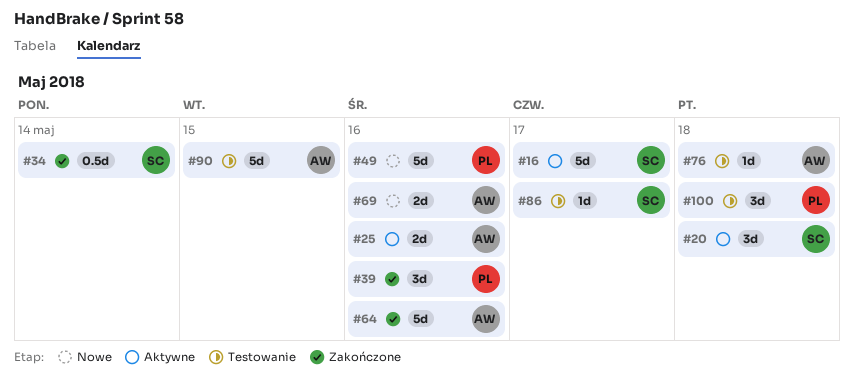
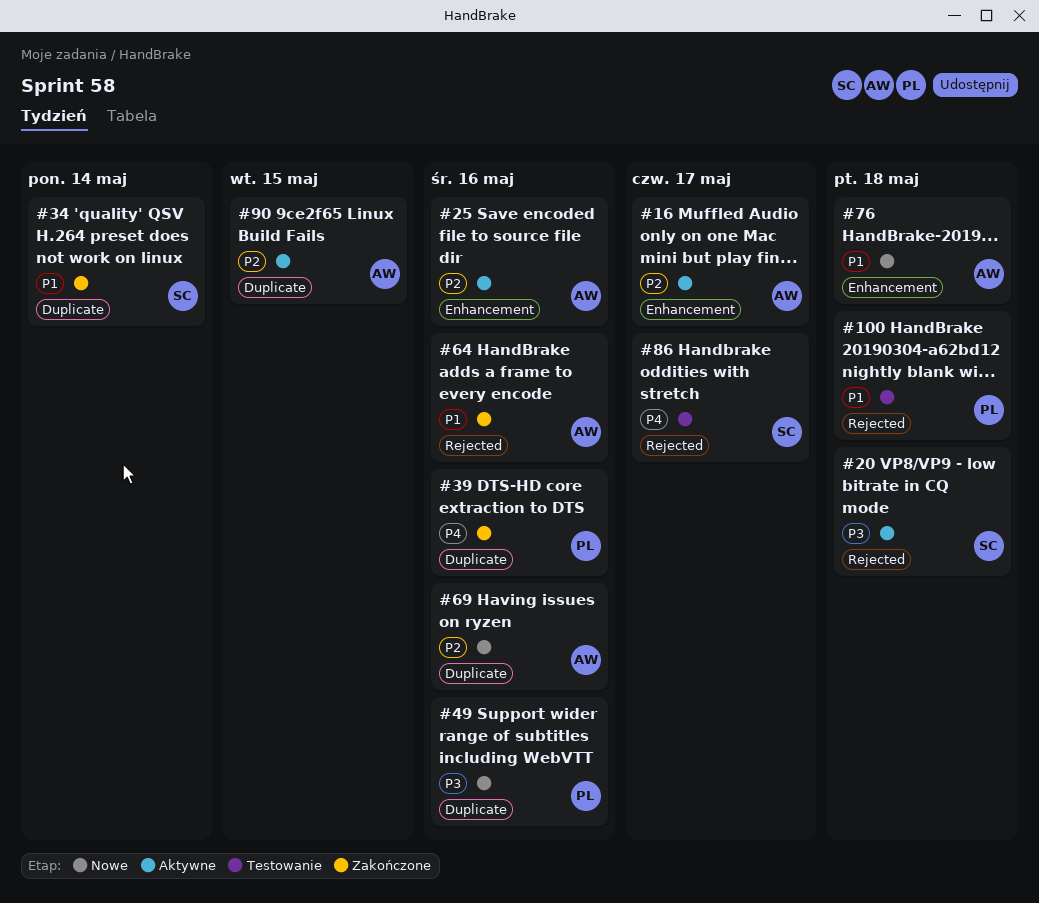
#16, owner: SC -> AW
#76, status: Testowanie -> Nowe
#90, status: Testowanie -> Aktywne

